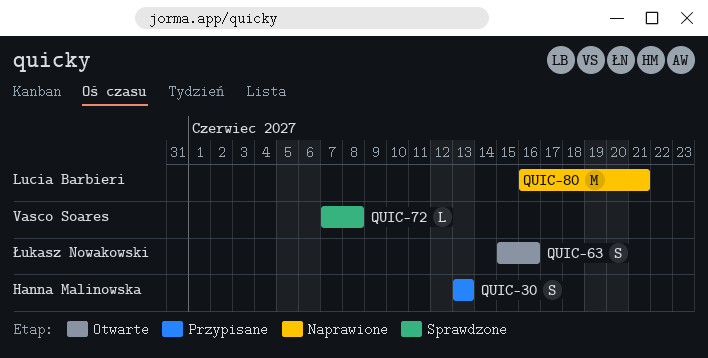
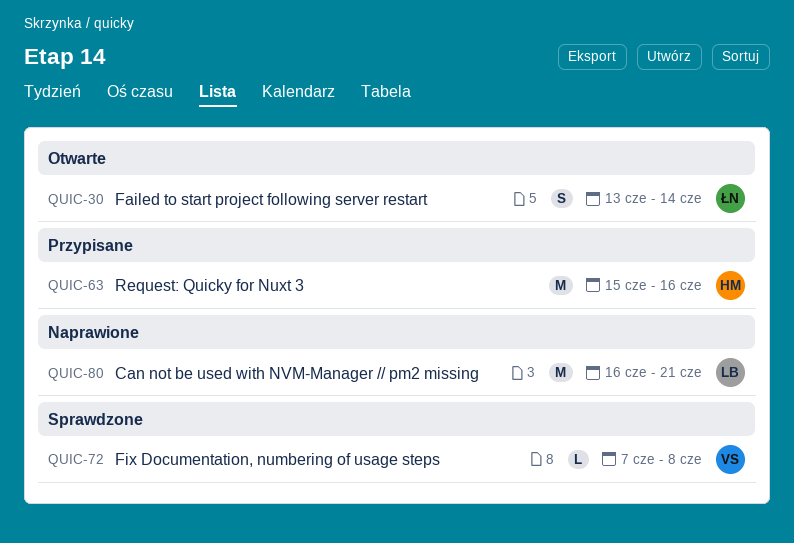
QUIC-30, status: Przypisane -> Otwarte
QUIC-30, owner: Hanna Malinowska -> Łukasz Nowakowski
QUIC-30, due: Jun 13 -> Jun 14
QUIC-63, status: Otwarte -> Przypisane
QUIC-63, owner: Łukasz Nowakowski -> Hanna Malinowska
QUIC-63, estimate: S -> M

